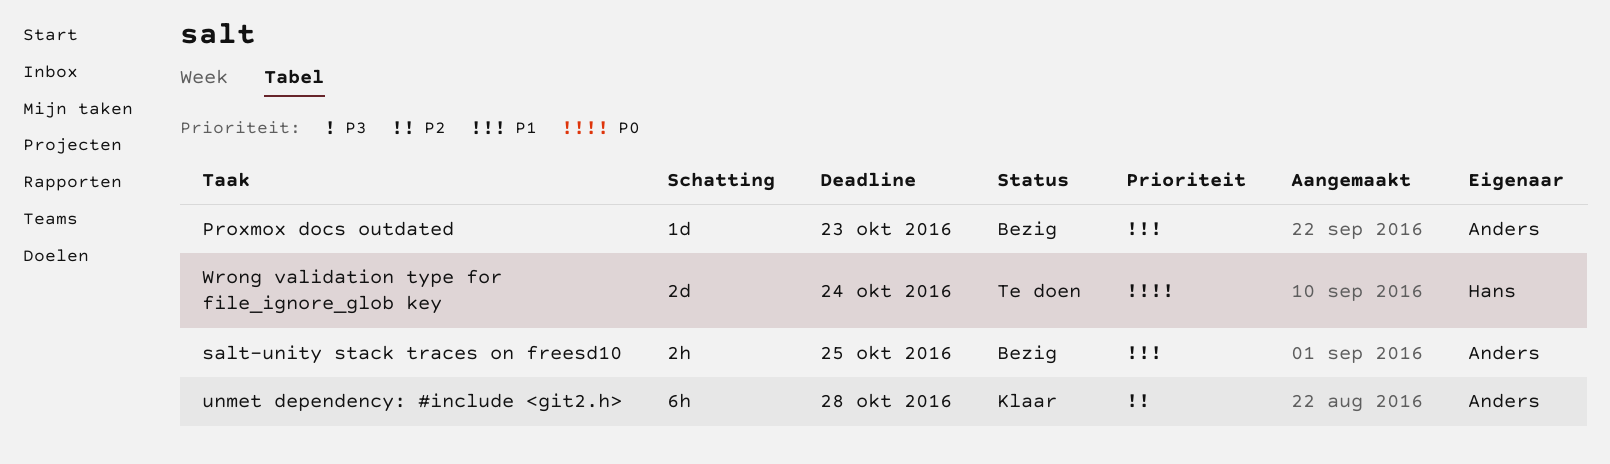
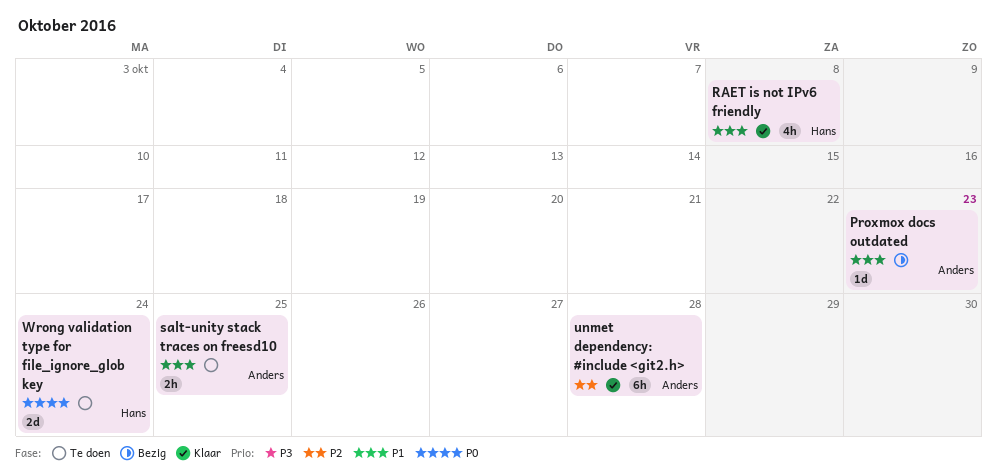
RAET is not IPv6 friendly: none -> present
salt-unity stack traces on freesd10, status: Bezig -> Te doen

